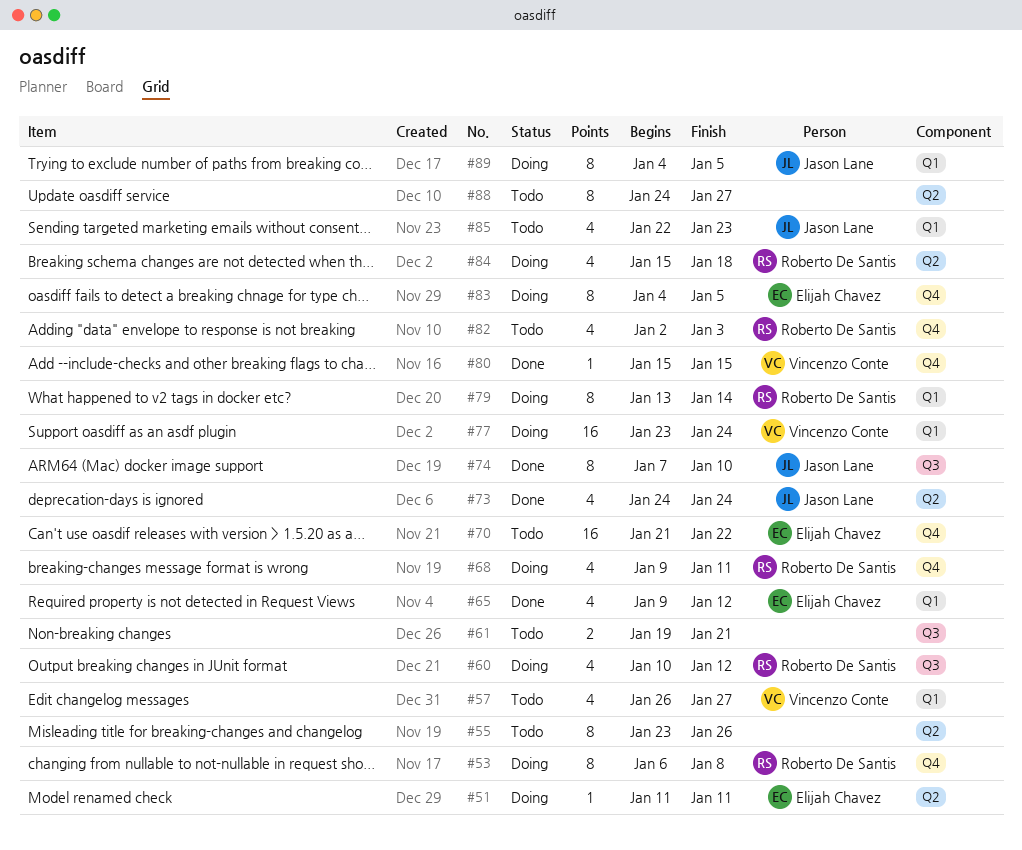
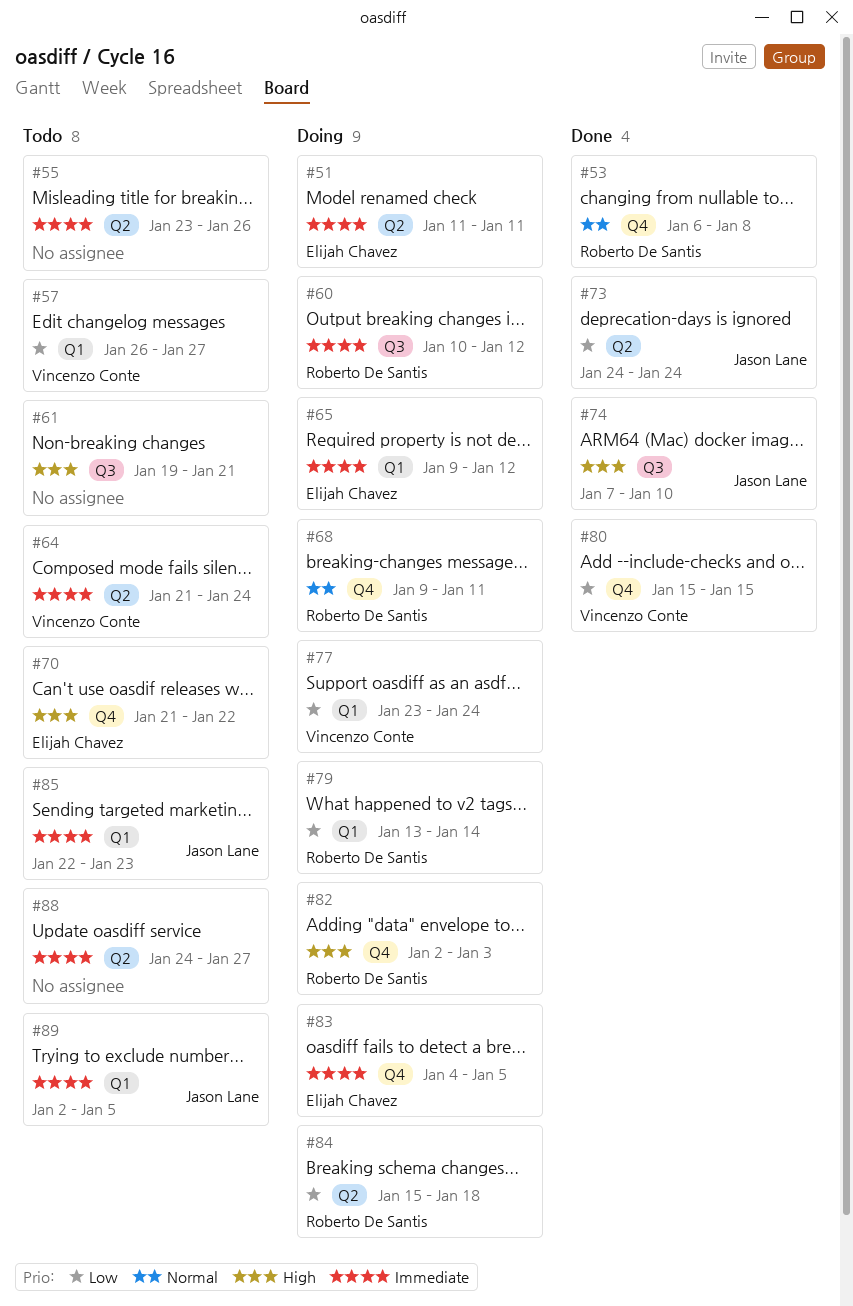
#53, status: Doing -> Done
#64: none -> present
#65, status: Done -> Doing
#82, status: Todo -> Doing
#89, status: Doing -> Todo
#89, start: Jan 4 -> Jan 2

